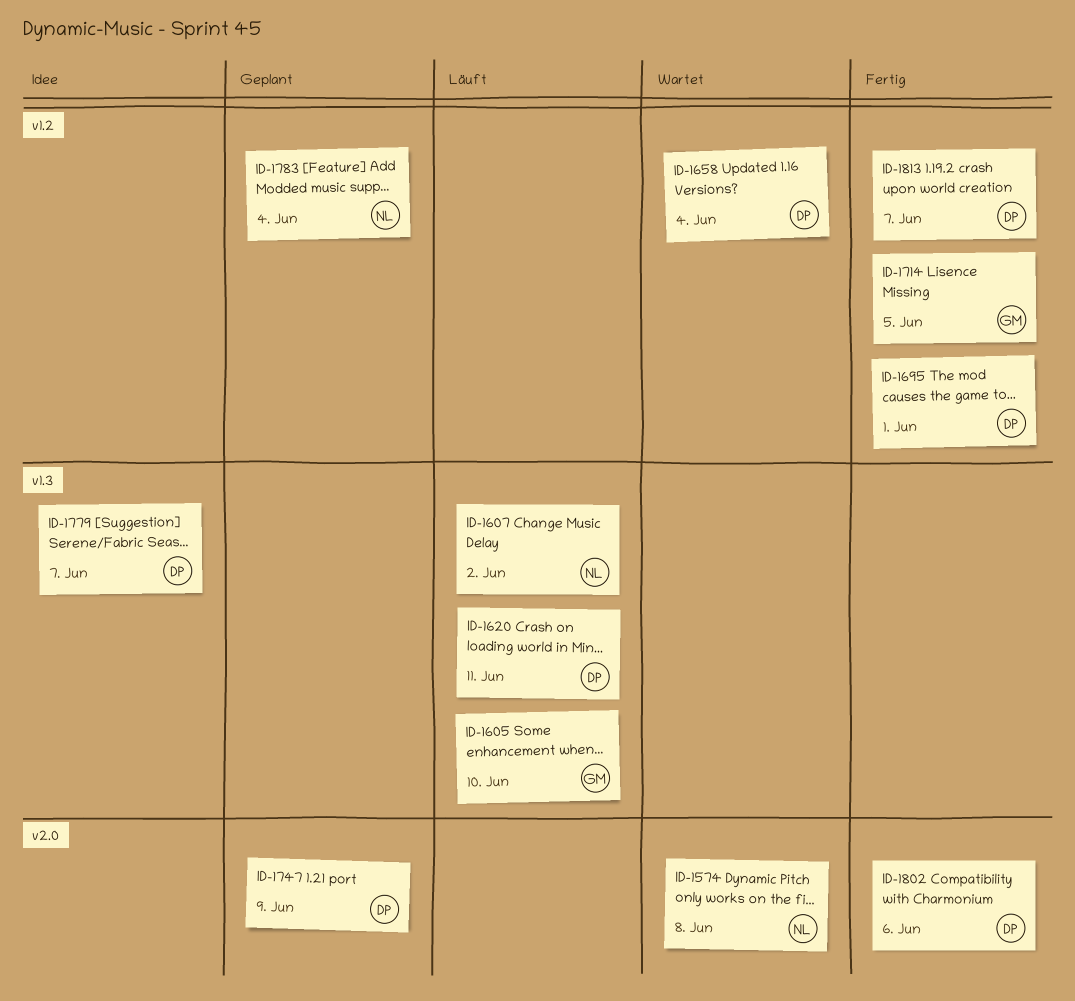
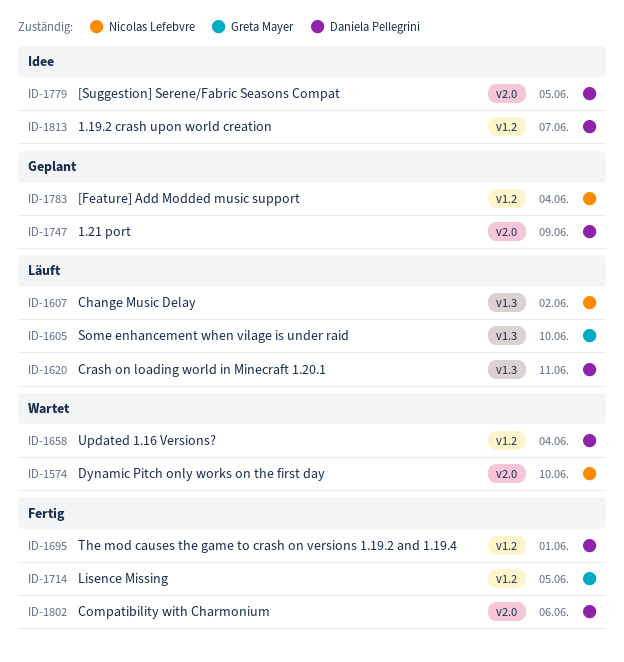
ID-1574, due: Jun 8 -> Jun 10
ID-1779, label: v1.3 -> v2.0
ID-1779, due: Jun 7 -> Jun 5
ID-1813, status: Fertig -> Idee

